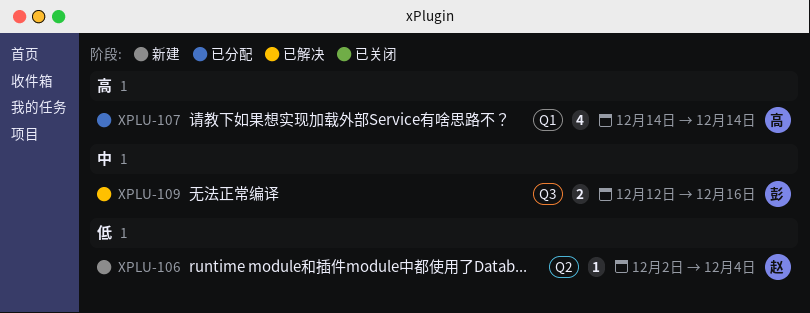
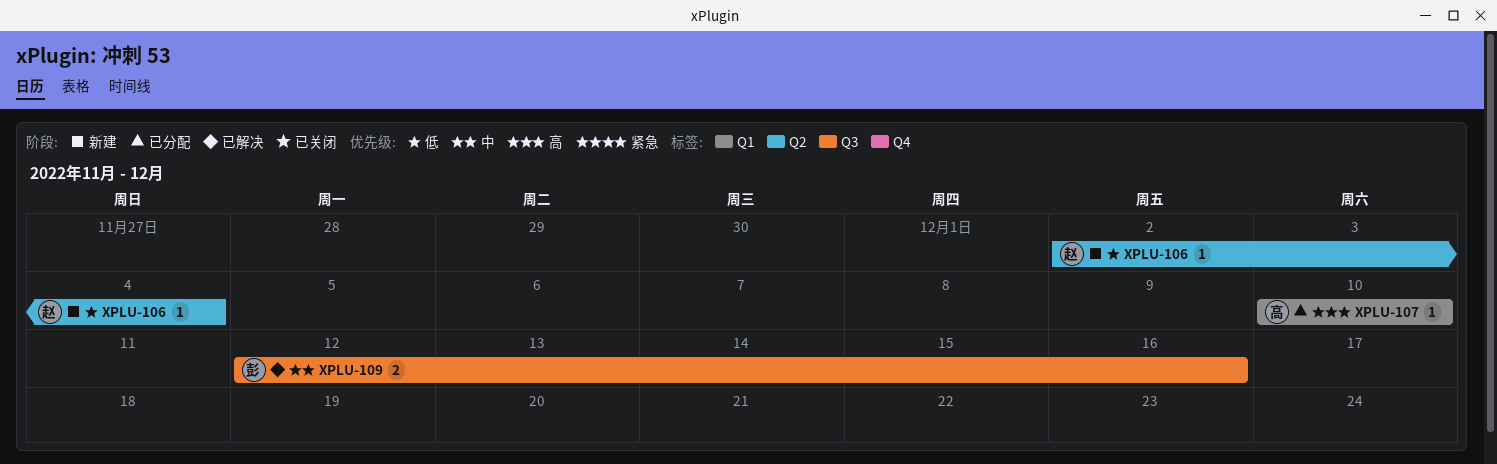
XPLU-107, estimate: 4 -> 1
XPLU-107, start: Dec 14 -> Dec 10
XPLU-107, due: Dec 14 -> Dec 10

